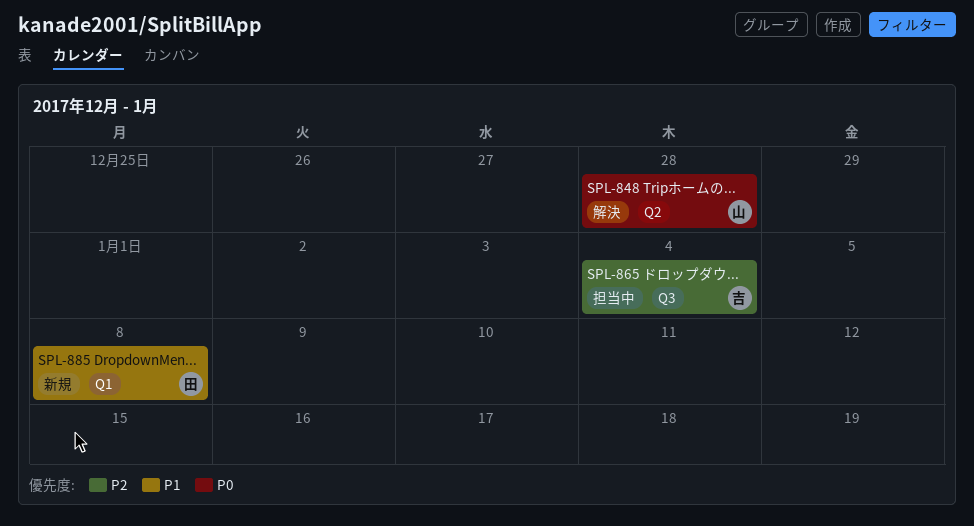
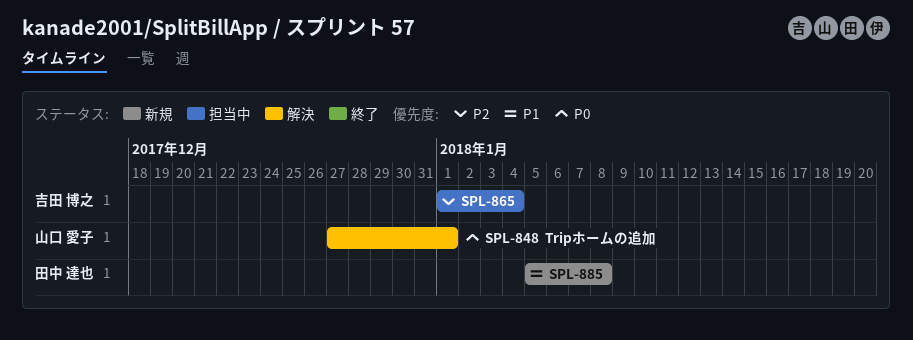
SPL-848, due: Dec 28 -> Jan 1

